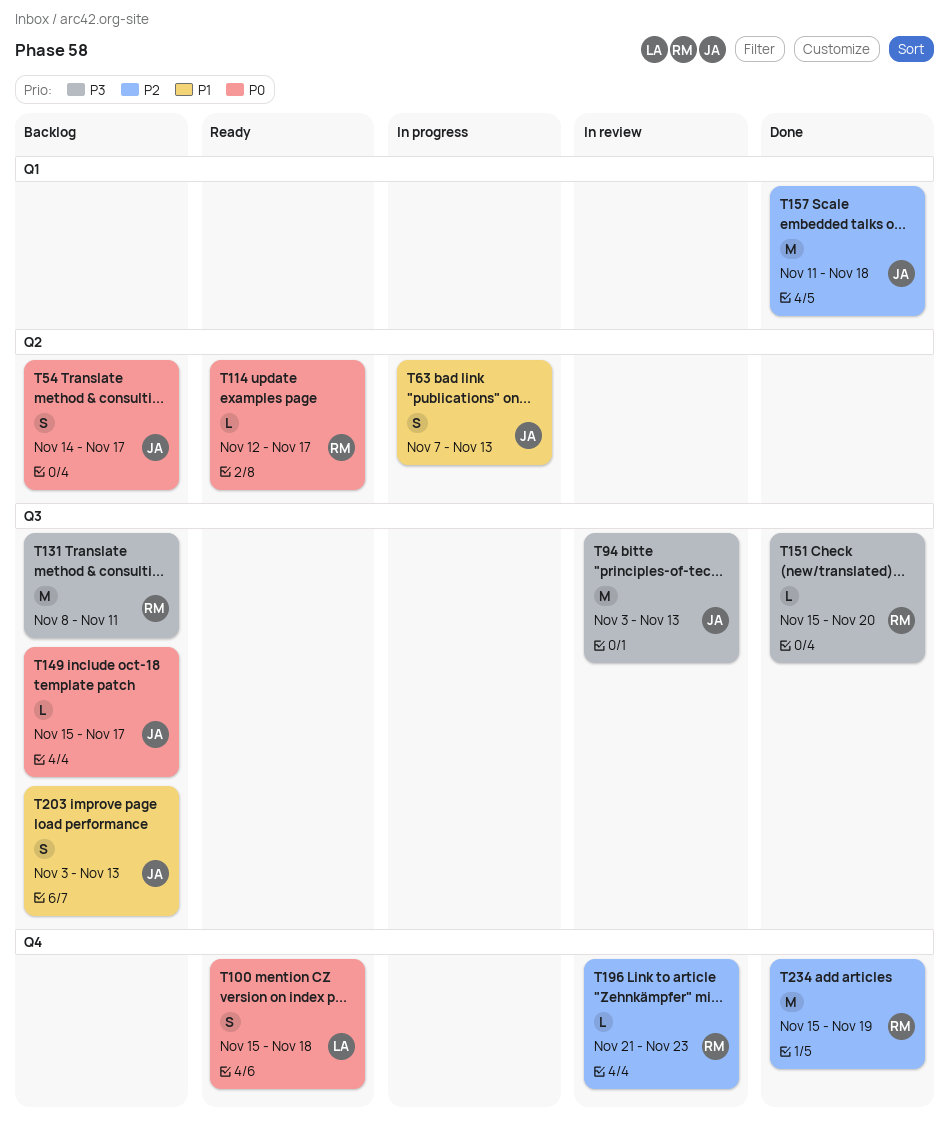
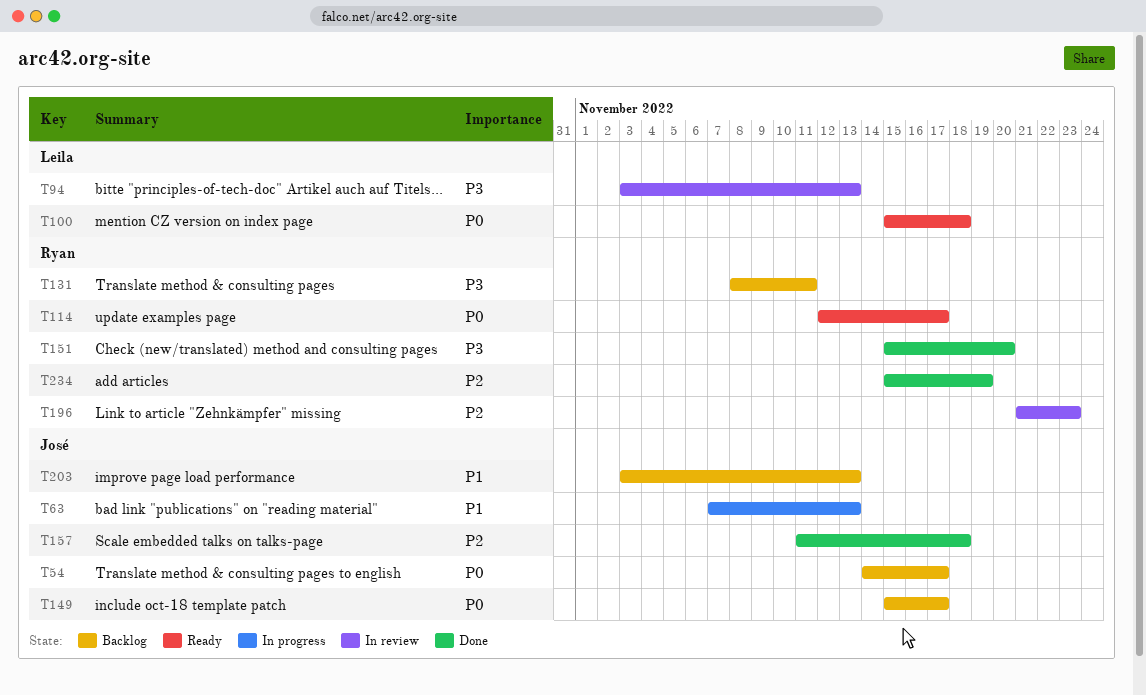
T94, owner: José -> Leila

